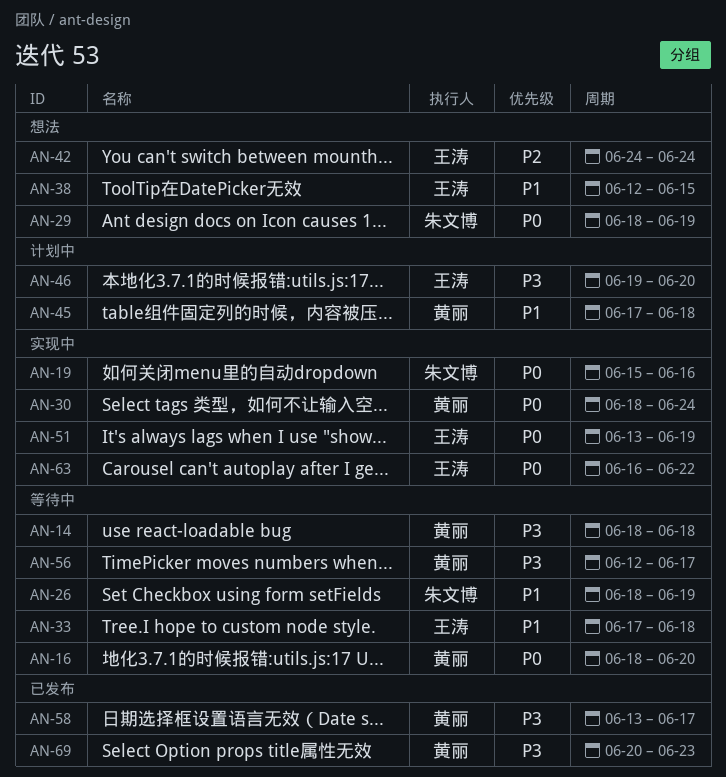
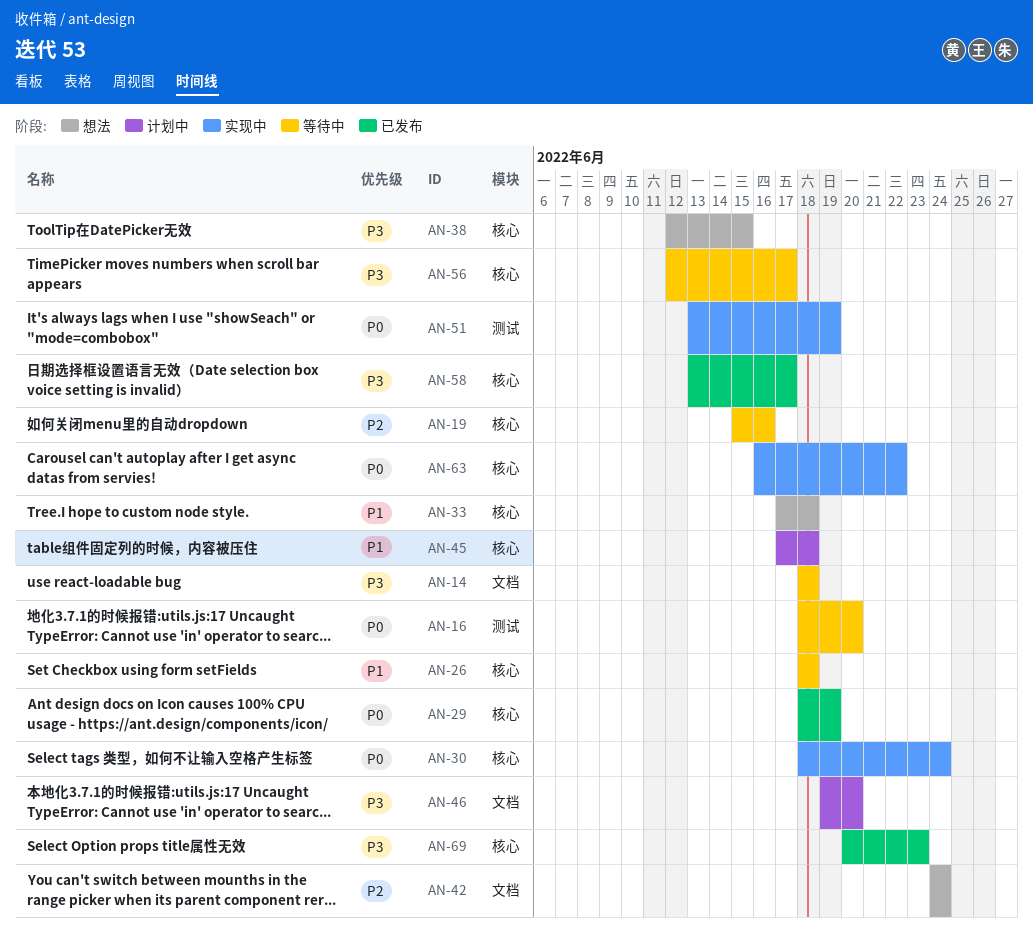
AN-19, status: 实现中 -> 等待中
AN-19, priority: P0 -> P2
AN-26, due: Jun 19 -> Jun 18
AN-29, status: 想法 -> 已发布
AN-33, status: 等待中 -> 想法
AN-38, priority: P1 -> P3

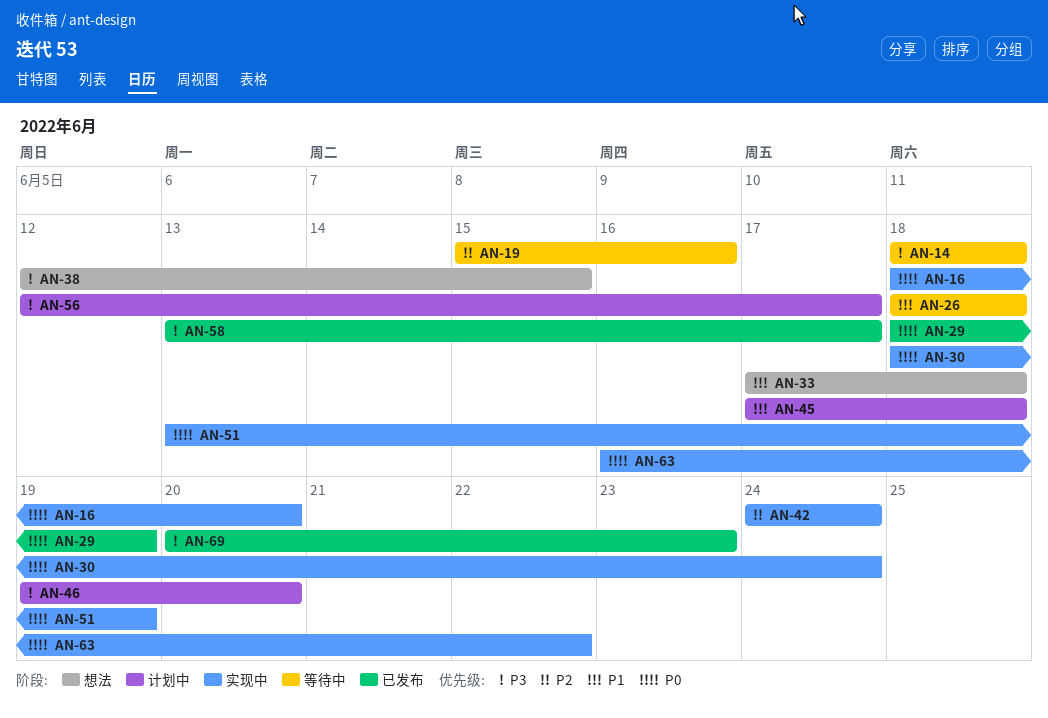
AN-16, status: 等待中 -> 实现中
AN-42, status: 想法 -> 实现中
AN-56, status: 等待中 -> 计划中

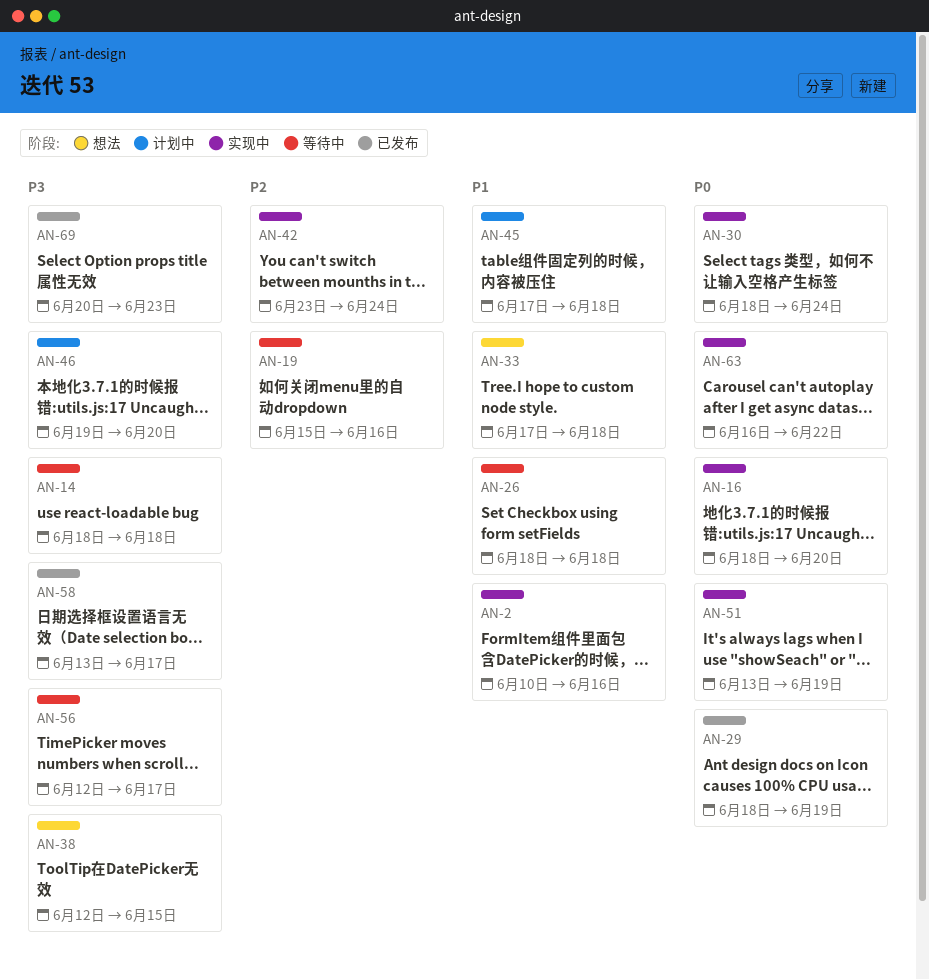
AN-2: none -> present
AN-42, start: Jun 24 -> Jun 23
AN-56, status: 计划中 -> 等待中

